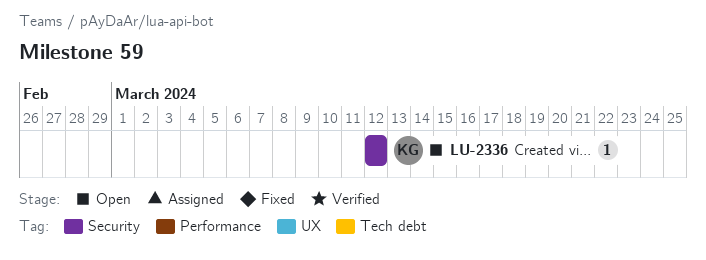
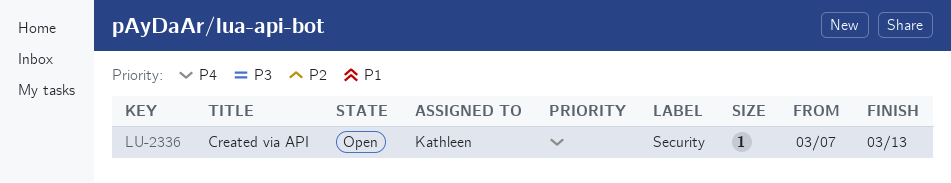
LU-2336, start: Mar 12 -> Mar 7
LU-2336, due: Mar 12 -> Mar 13

